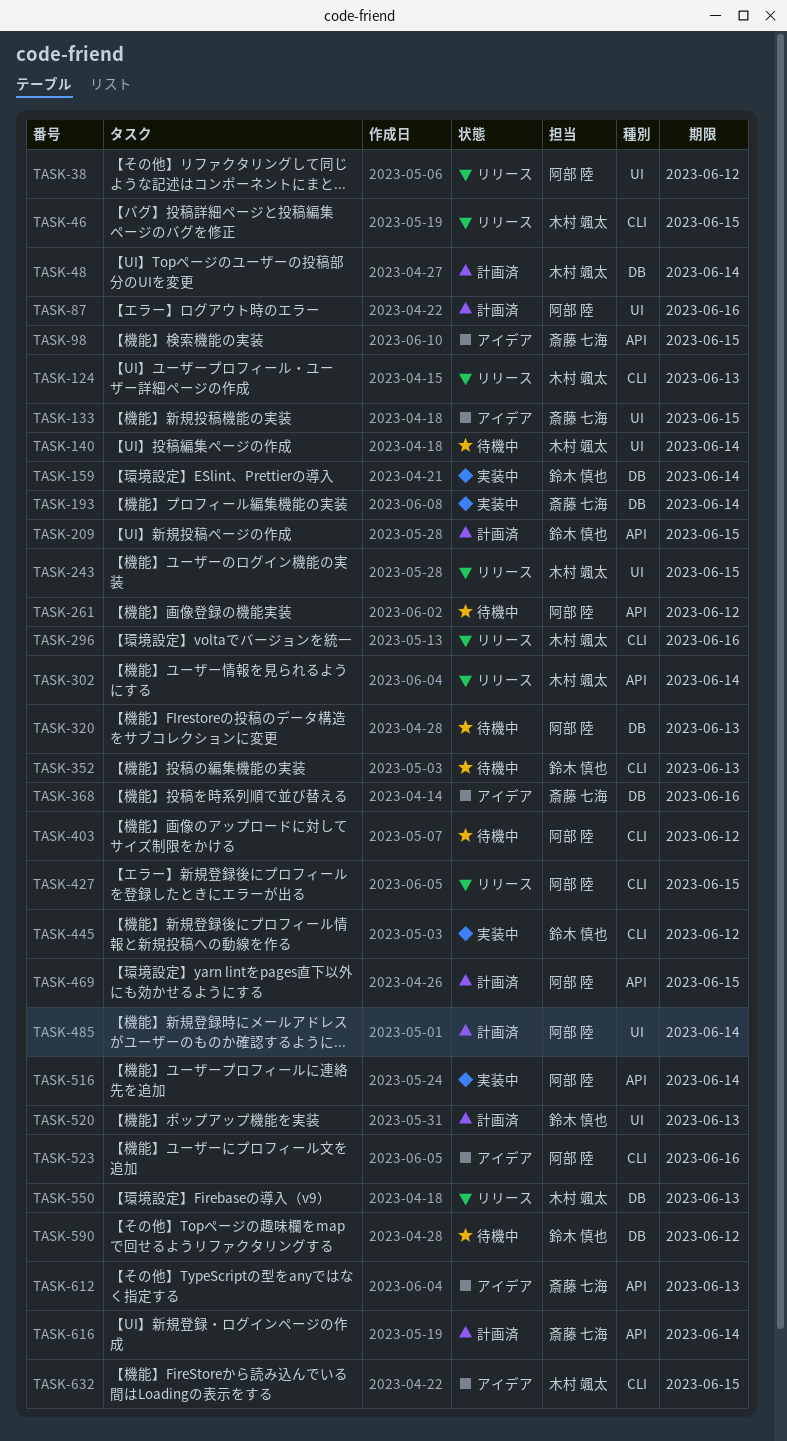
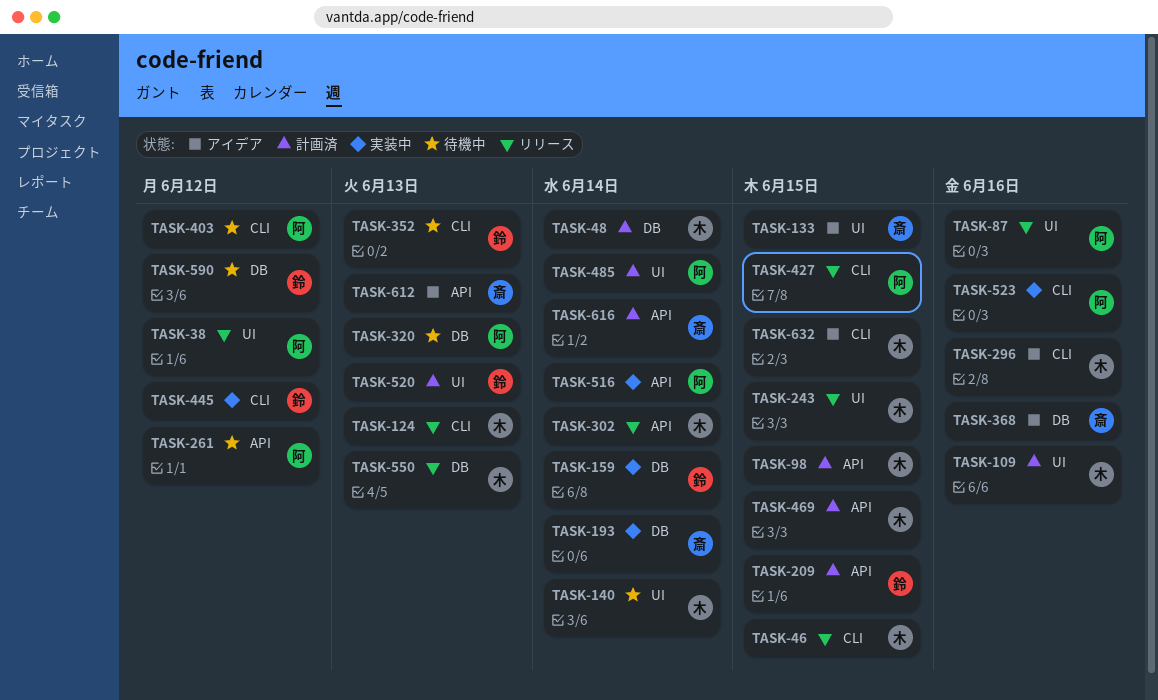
TASK-87, status: 計画済 -> リリース
TASK-98, status: アイデア -> 計画済
TASK-98, owner: 斎藤 七海 -> 木村 颯太
TASK-109: none -> present
TASK-296, status: リリース -> アイデア
TASK-469, owner: 阿部 陸 -> 木村 颯太
TASK-523, status: アイデア -> 実装中

